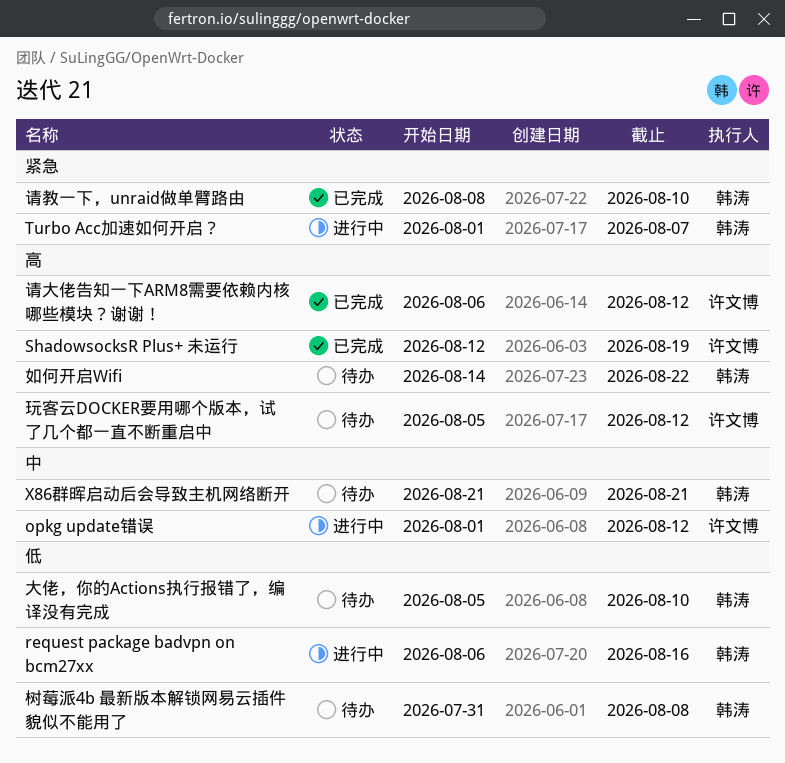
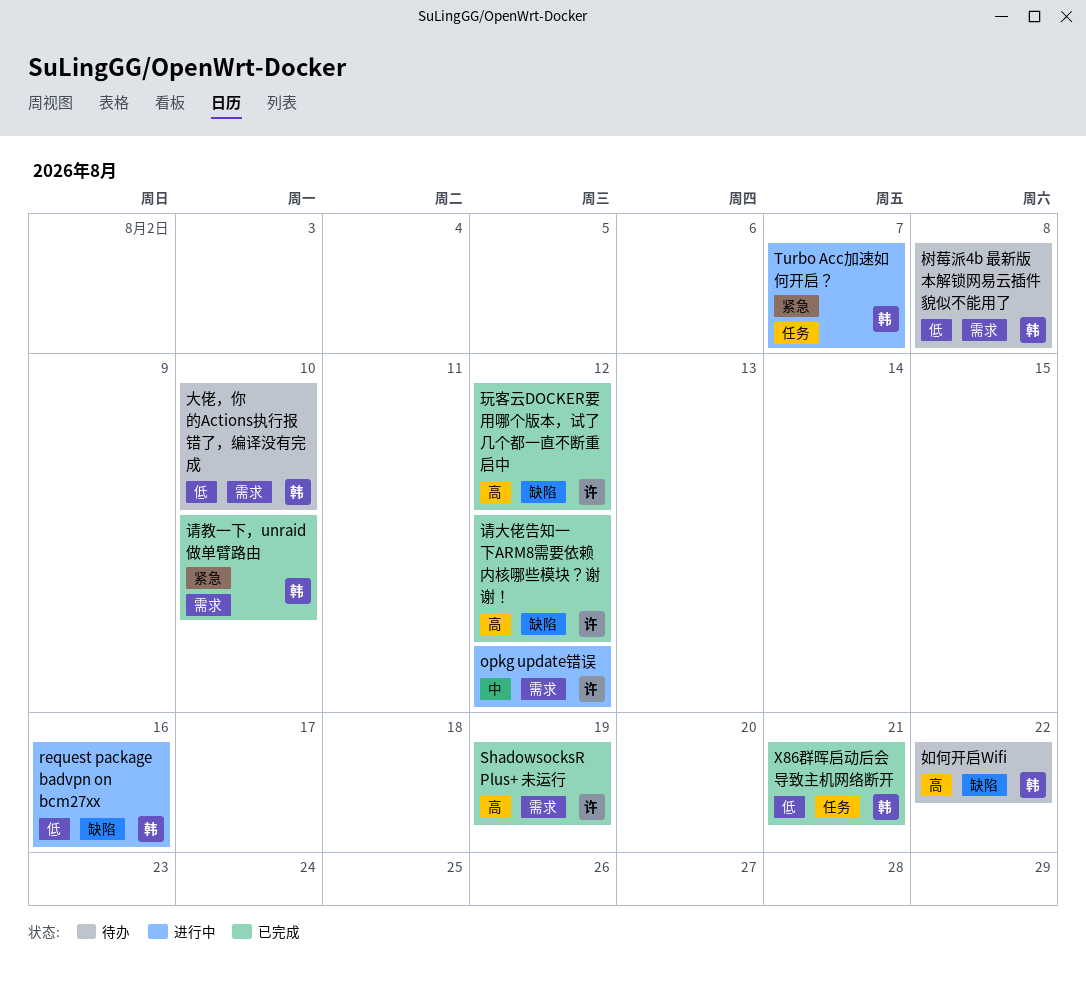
X86群晖启动后会导致主机网络断开, status: 待办 -> 已完成
X86群晖启动后会导致主机网络断开, priority: 中 -> 低
玩客云DOCKER要用哪个版本，试了几个都一直不断重启中, status: 待办 -> 已完成

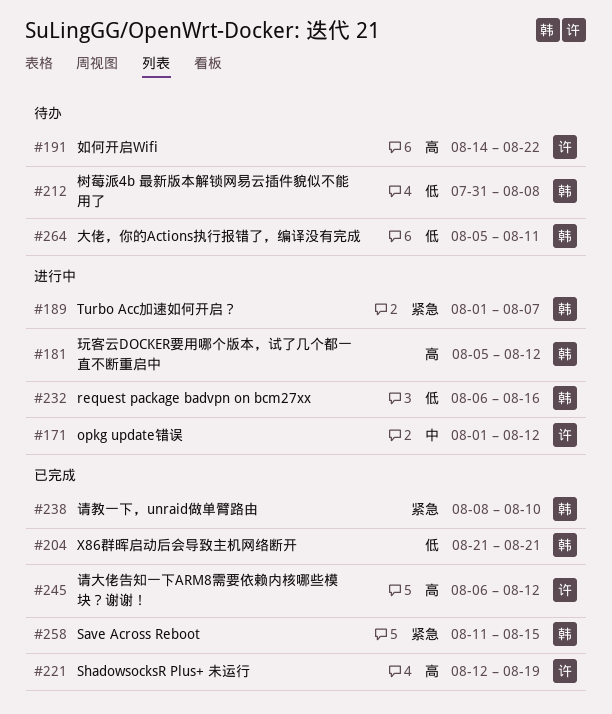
Save Across Reboot: none -> present
大佬，你的Actions执行报错了，编译没有完成, due: Aug 10 -> Aug 11
如何开启Wifi, owner: 韩 -> 许
玩客云DOCKER要用哪个版本，试了几个都一直不断重启中, status: 已完成 -> 进行中
玩客云DOCKER要用哪个版本，试了几个都一直不断重启中, owner: 许 -> 韩

